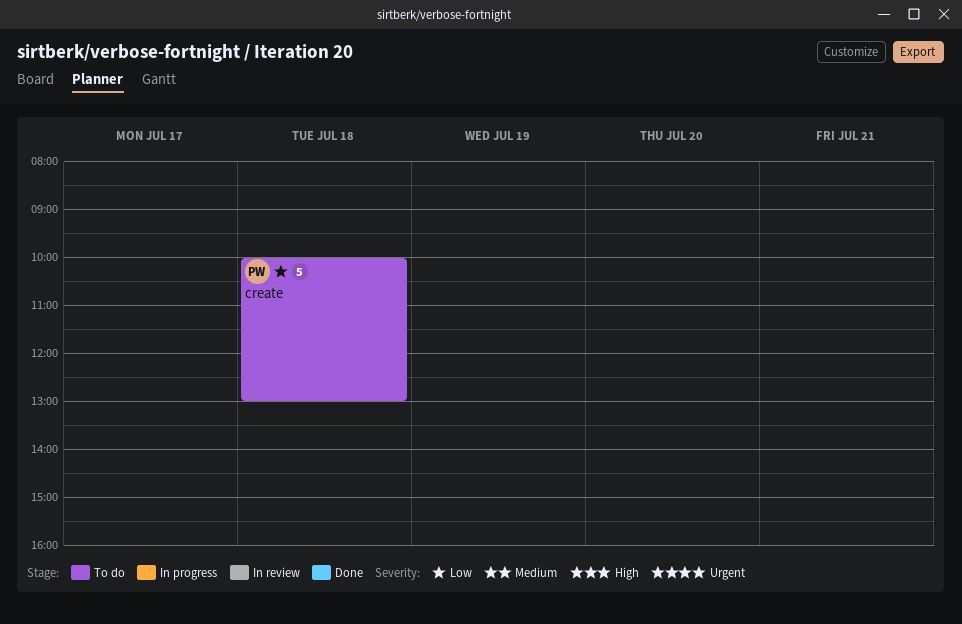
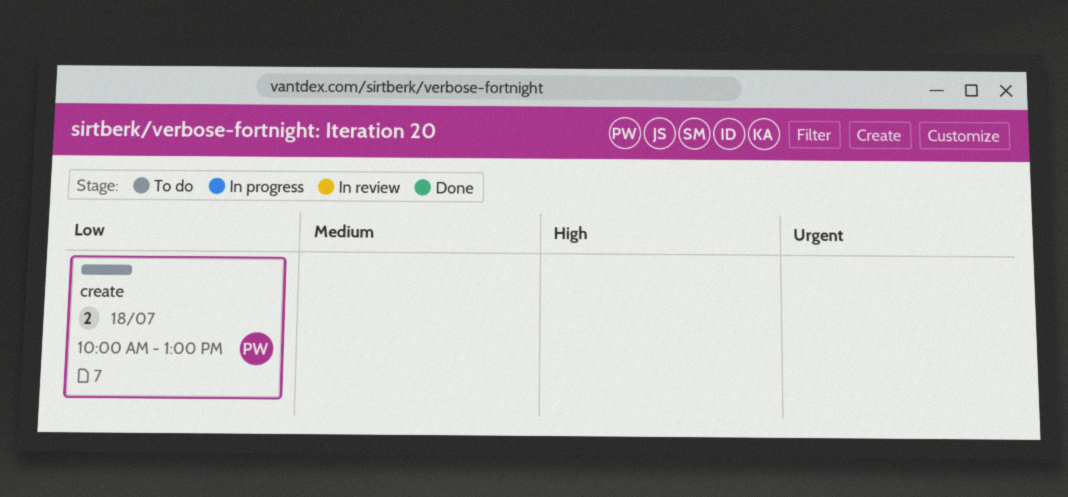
create, estimate: 5 -> 2

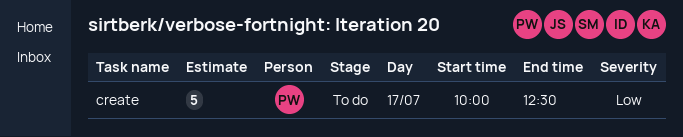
create, estimate: 2 -> 5
create, day: Jul 18 -> Jul 17
create, ends: 13:00 -> 12:30

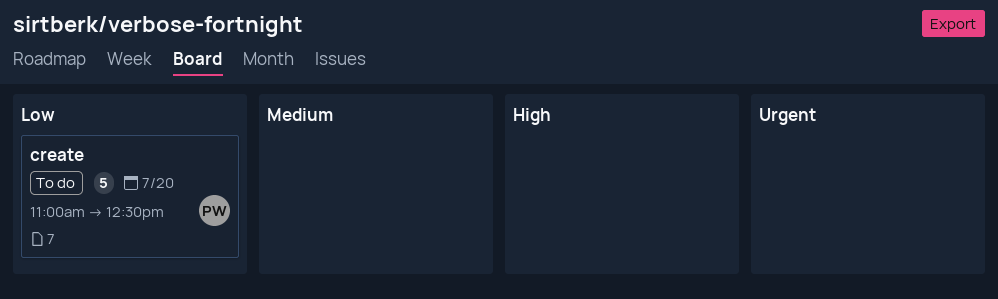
create, day: Jul 17 -> Jul 20
create, begins: 10:00 -> 11:00

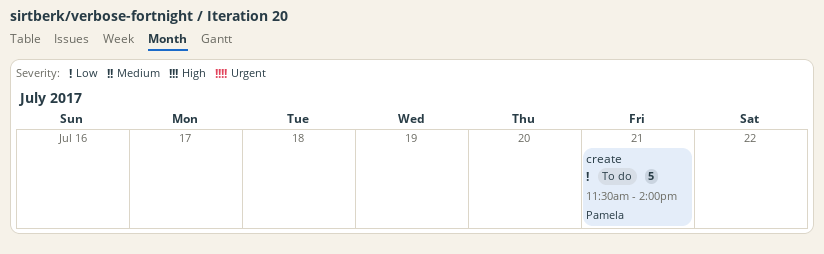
create, day: Jul 20 -> Jul 21
create, begins: 11:00 -> 11:30
create, ends: 12:30 -> 14:00

